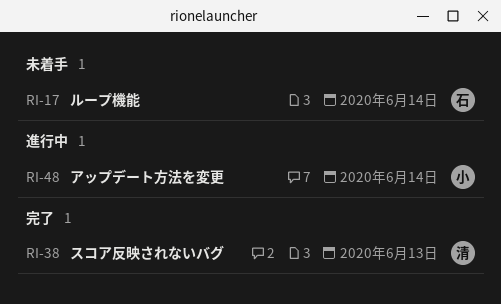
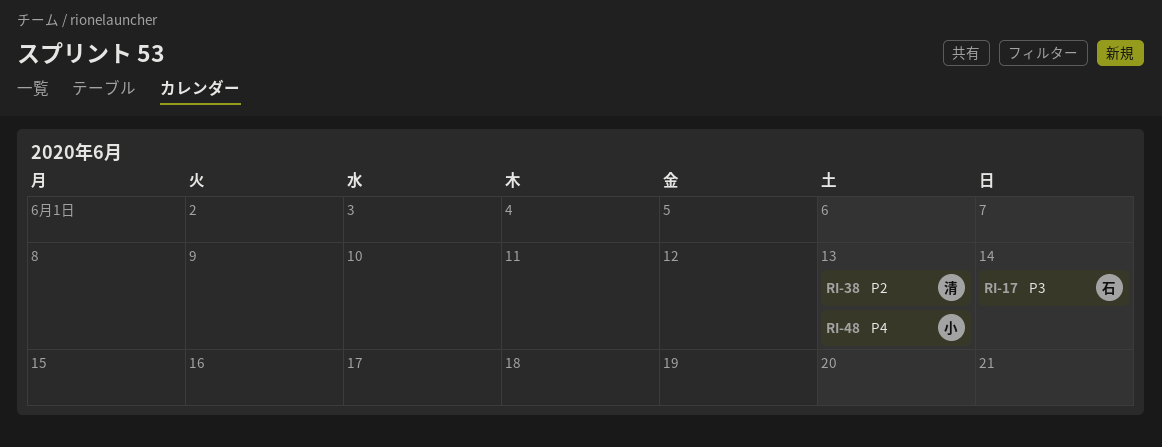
RI-48, due: Jun 14 -> Jun 13

